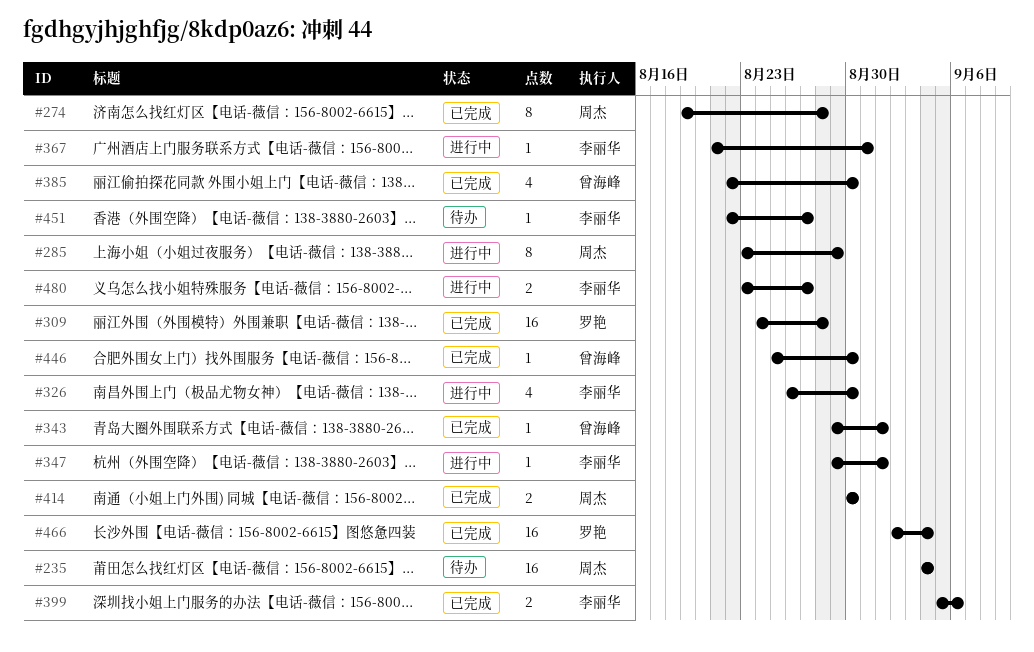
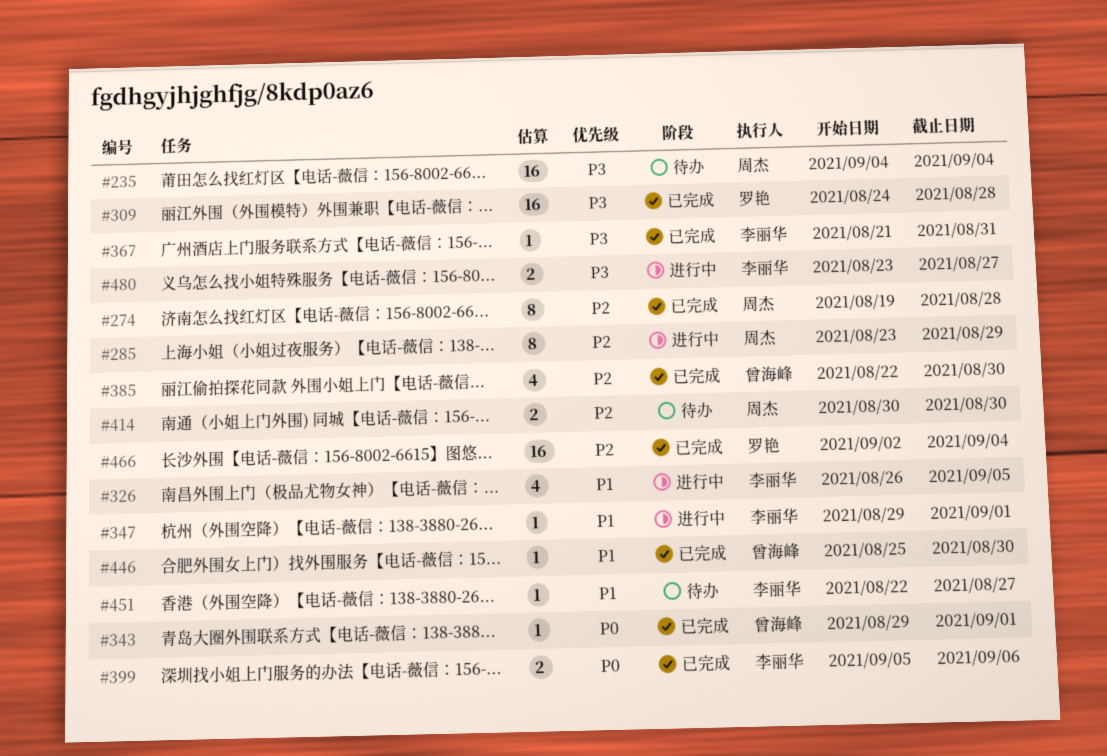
#326, due: Aug 30 -> Sep 5
#367, status: 进行中 -> 已完成
#414, status: 已完成 -> 待办

